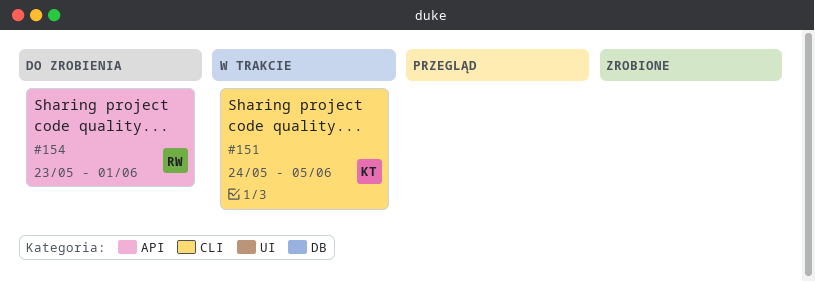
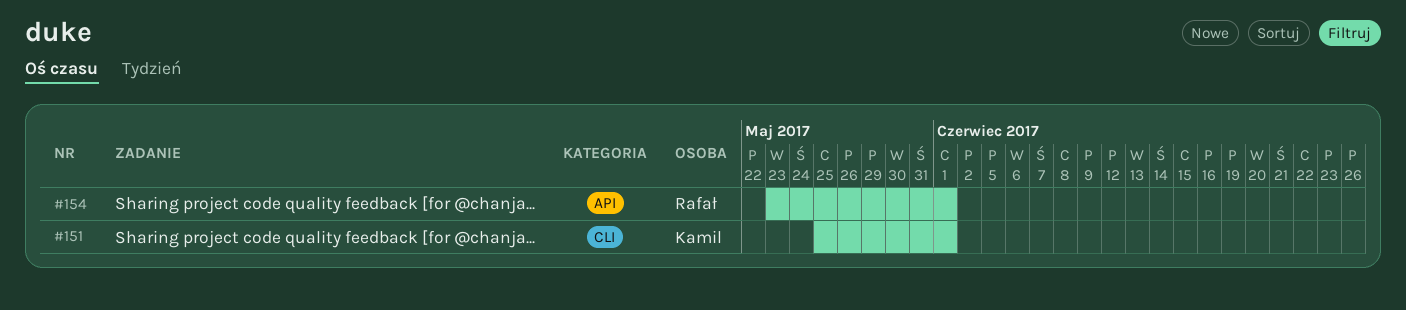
#151, start: May 24 -> May 25
#151, due: Jun 5 -> Jun 1

